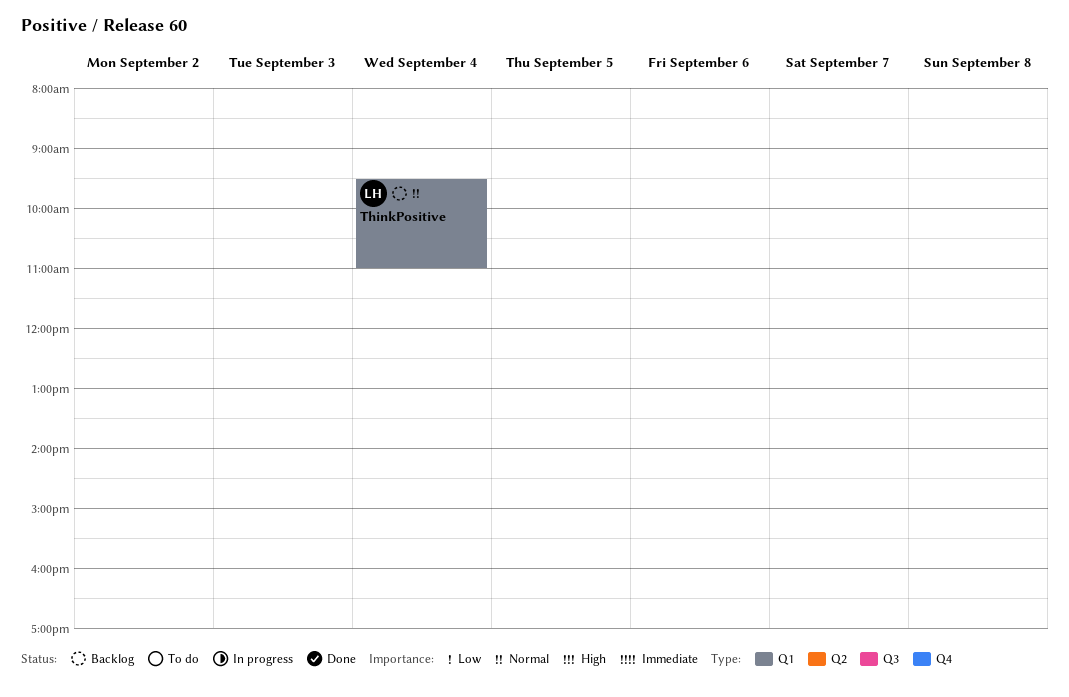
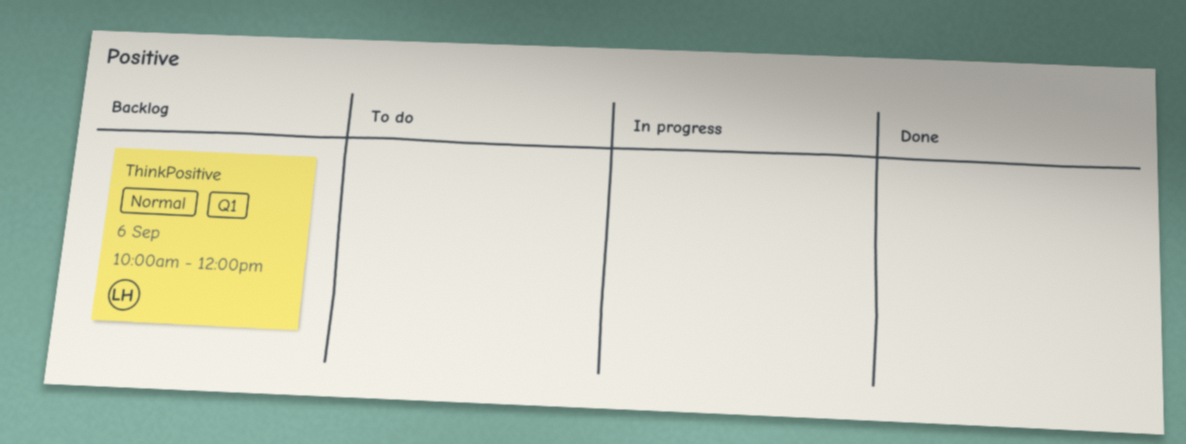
ThinkPositive, day: Sep 4 -> Sep 6
ThinkPositive, begins: 09:30 -> 10:00
ThinkPositive, ends: 11:00 -> 12:00

